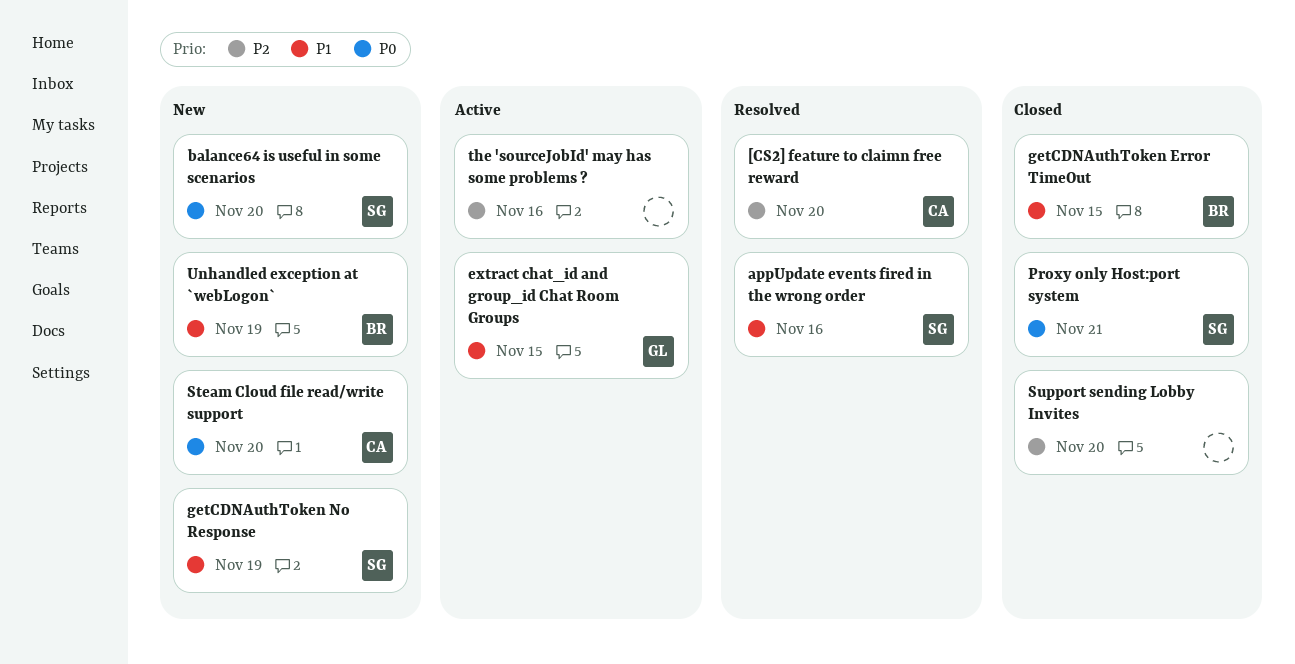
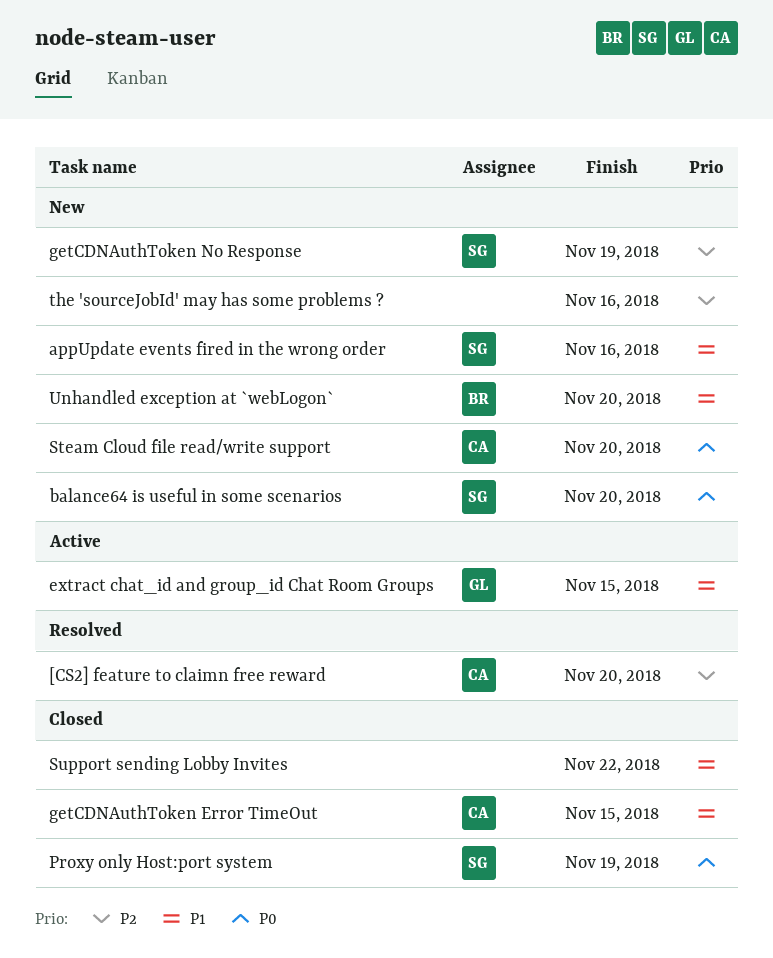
appUpdate events fired in the wrong order, status: Resolved -> New
getCDNAuthToken Error TimeOut, owner: BR -> CA
getCDNAuthToken No Response, priority: P1 -> P2
Proxy only Host:port system, due: Nov 21 -> Nov 19
Support sending Lobby Invites, priority: P2 -> P1
Support sending Lobby Invites, due: Nov 20 -> Nov 22
the 'sourceJobId' may has some problems ?, status: Active -> New
Unhandled exception at `webLogon`, due: Nov 19 -> Nov 20

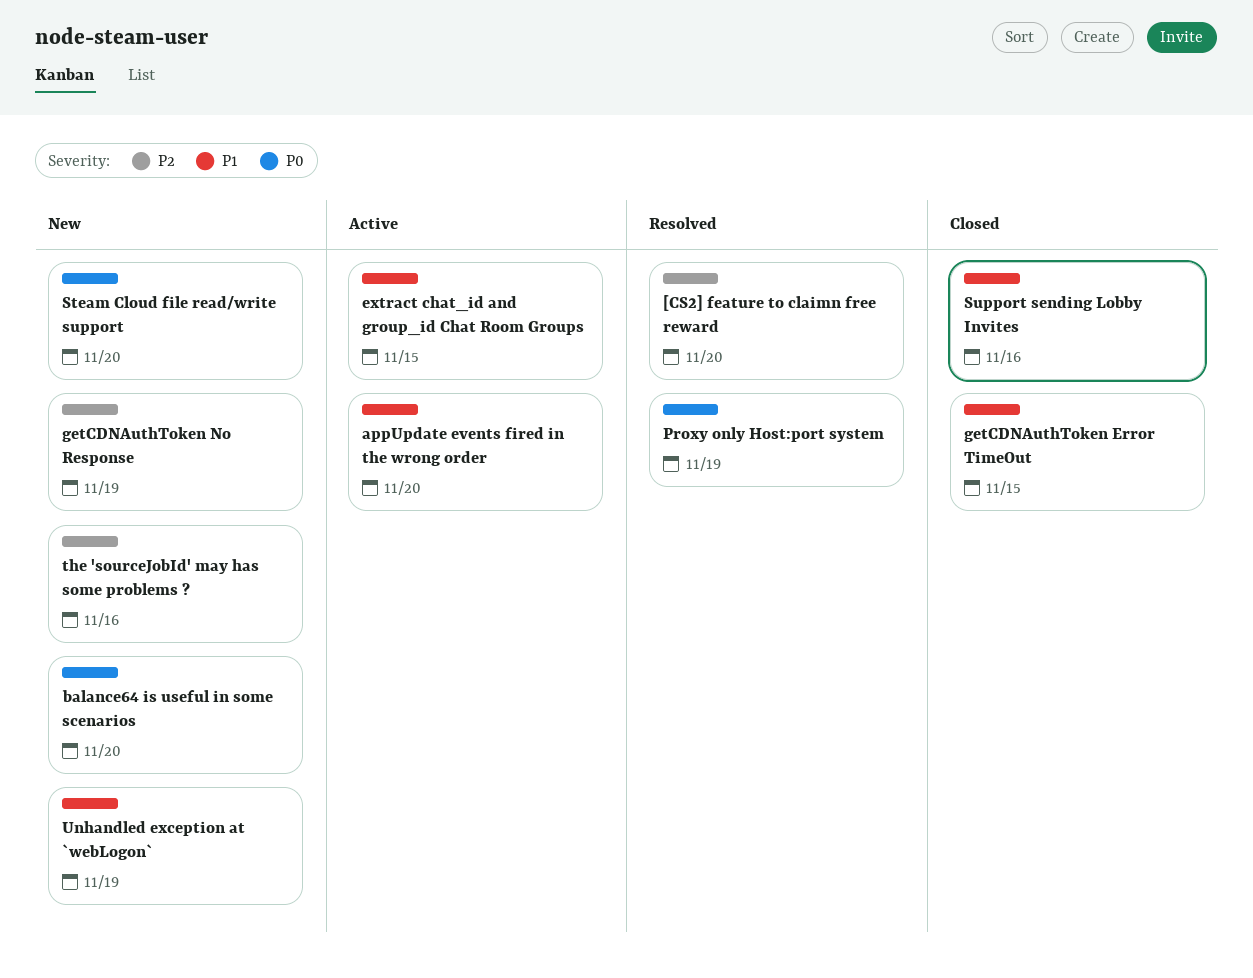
appUpdate events fired in the wrong order, status: New -> Active
appUpdate events fired in the wrong order, due: Nov 16 -> Nov 20
Proxy only Host:port system, status: Closed -> Resolved
Support sending Lobby Invites, due: Nov 22 -> Nov 16
Unhandled exception at `webLogon`, due: Nov 20 -> Nov 19

